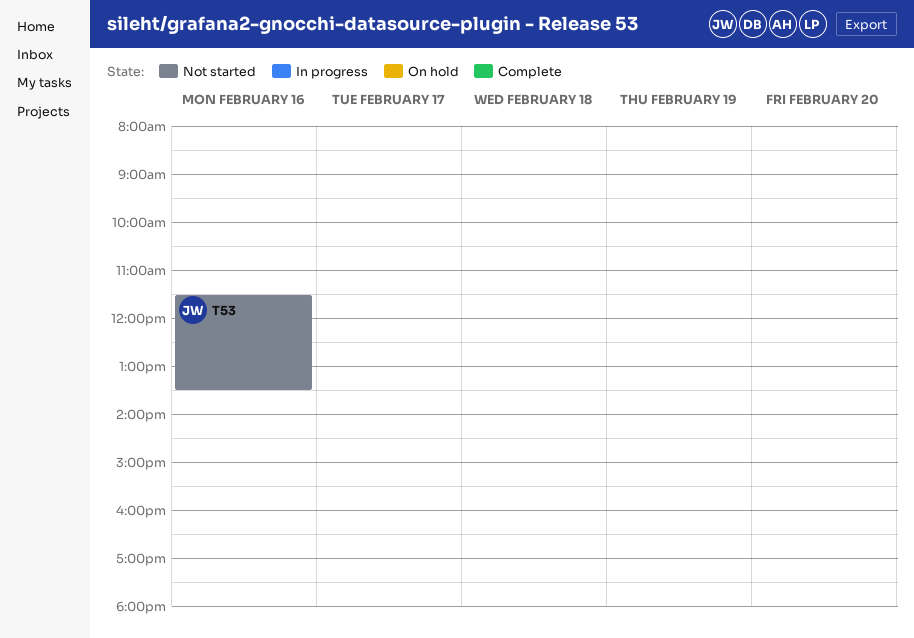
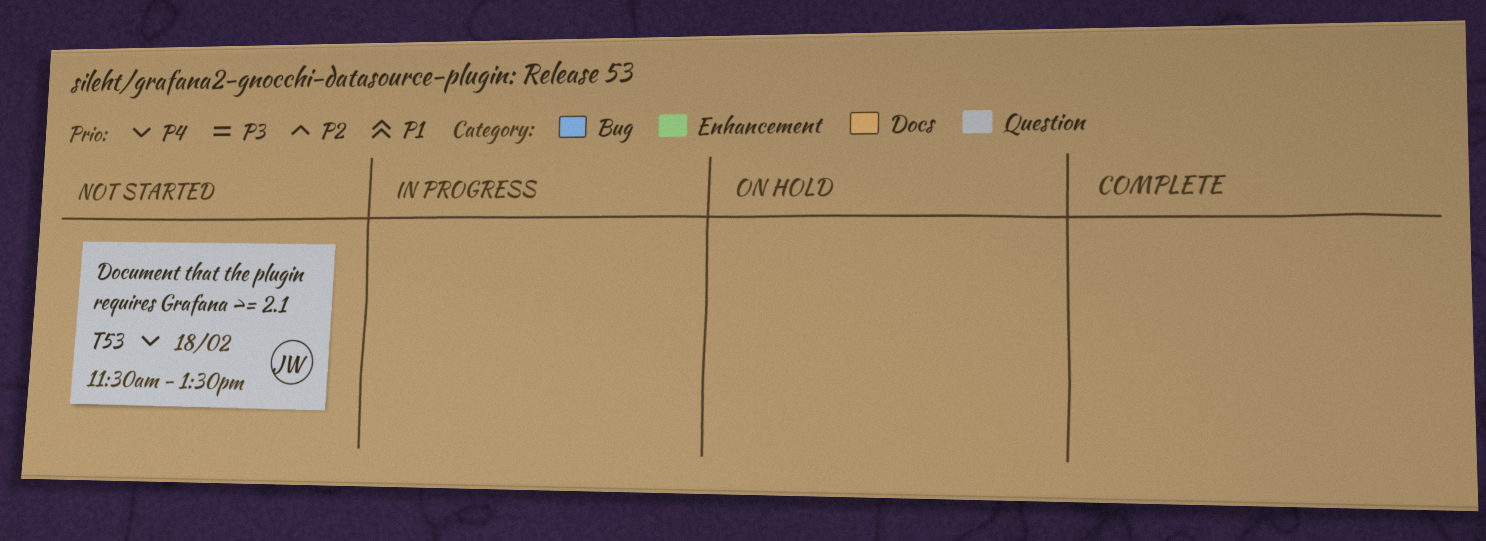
T53, day: Feb 16 -> Feb 18

